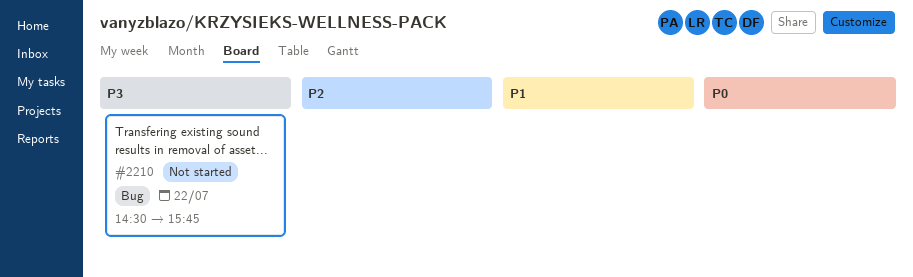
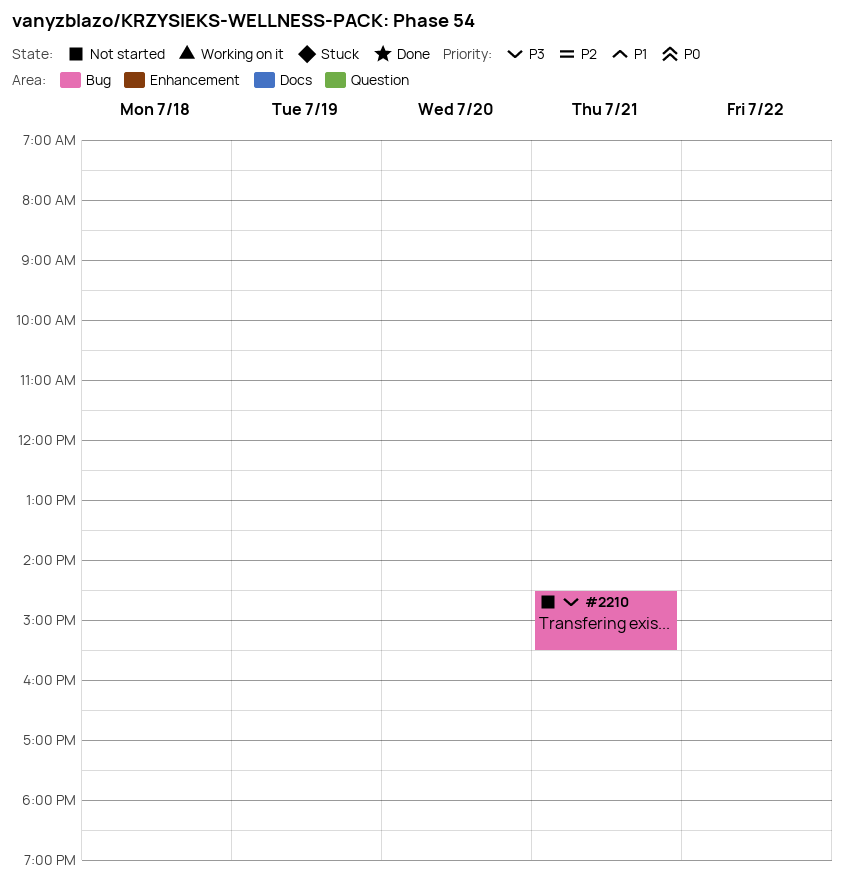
#2210, day: Jul 22 -> Jul 21
#2210, ends: 15:45 -> 15:30

